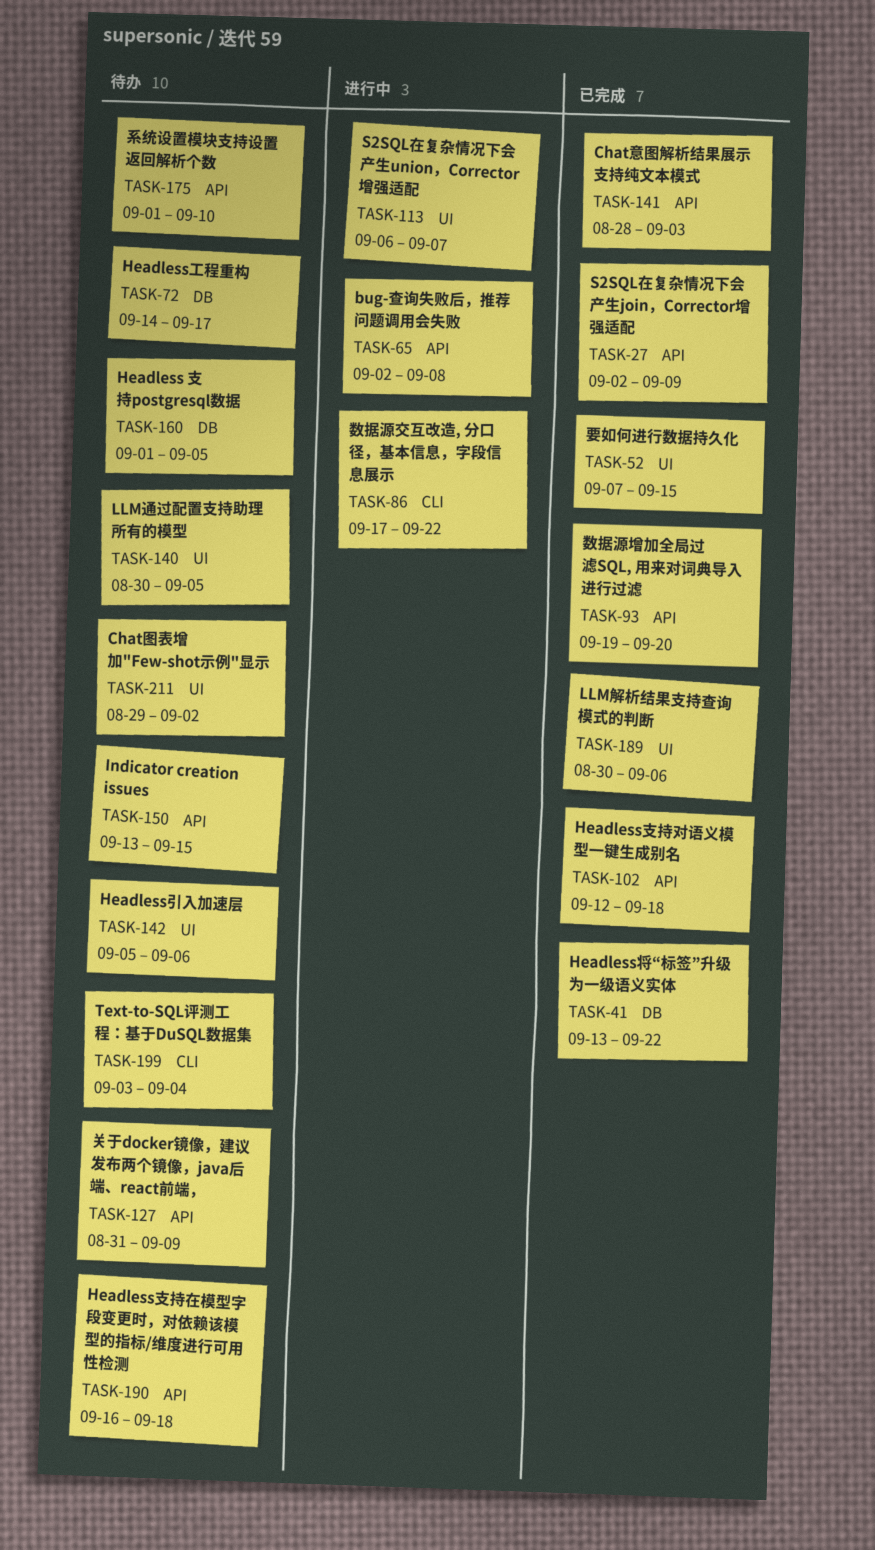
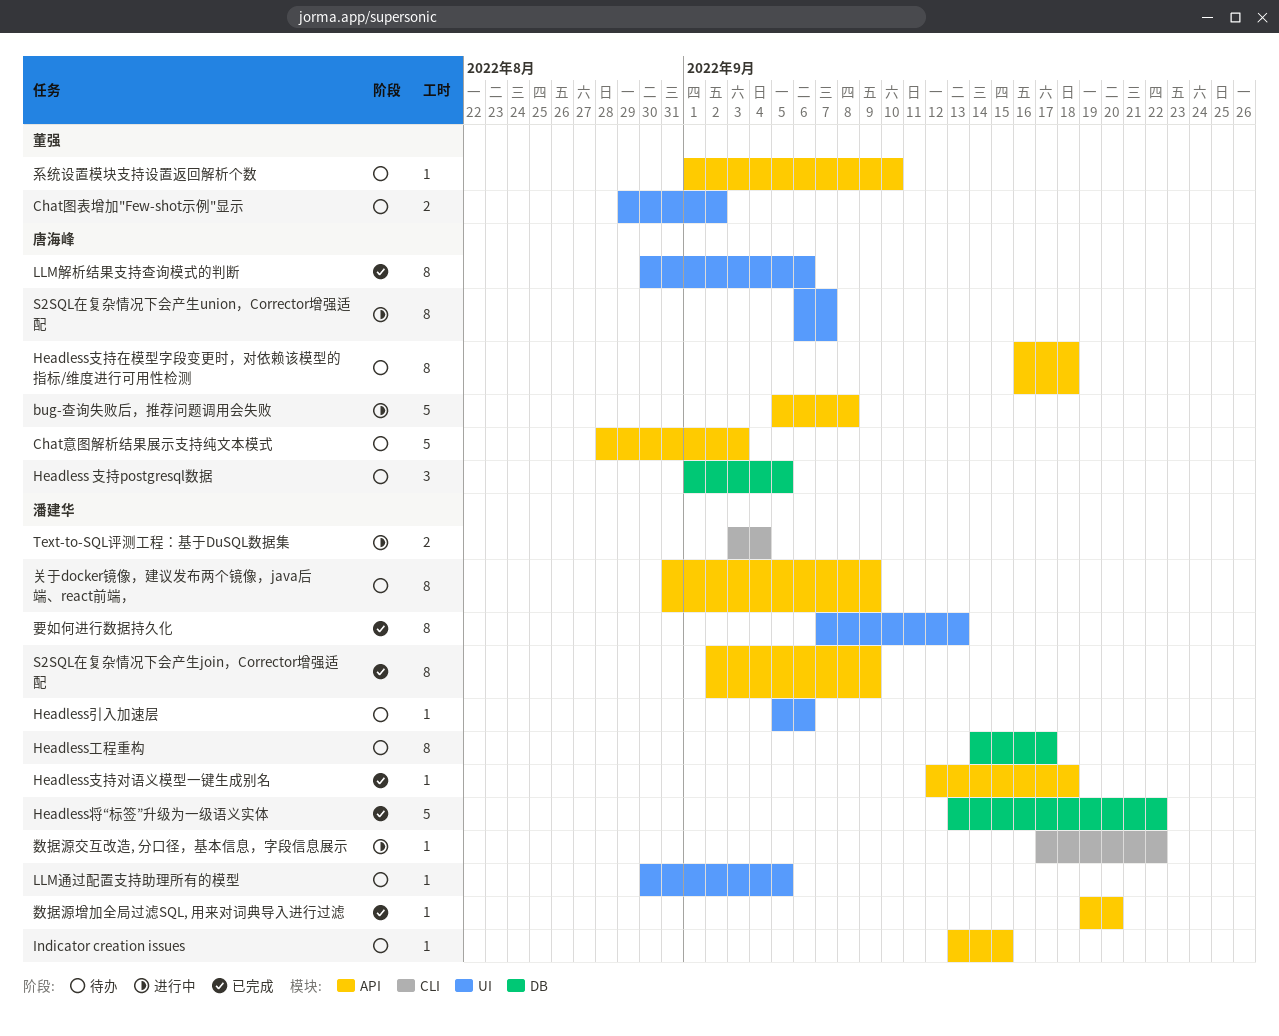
bug-查询失败后，推荐问题调用会失败, start: Sep 2 -> Sep 5
Chat意图解析结果展示支持纯文本模式, status: 已完成 -> 待办
Text-to-SQL评测工程：基于DuSQL数据集, status: 待办 -> 进行中
要如何进行数据持久化, due: Sep 15 -> Sep 13

